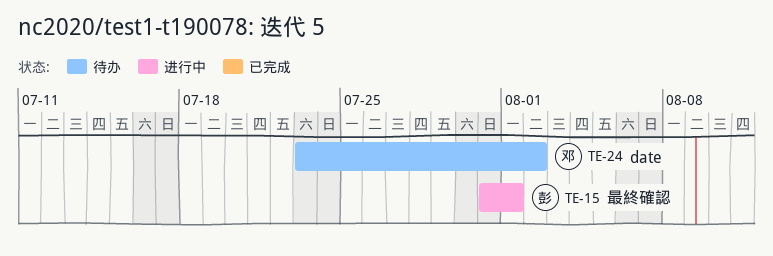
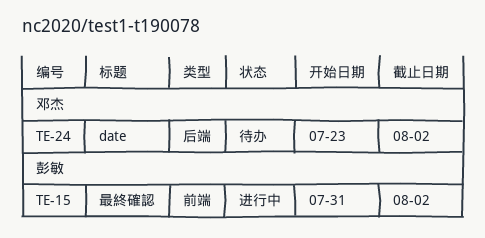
TE-15, due: Aug 1 -> Aug 2

